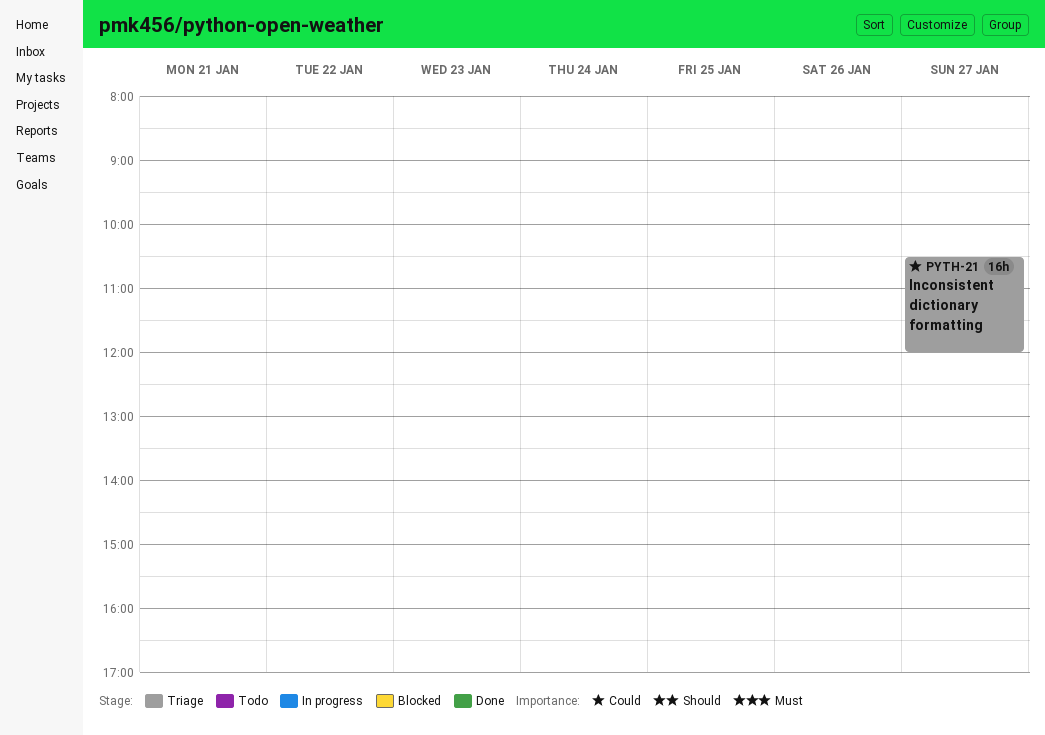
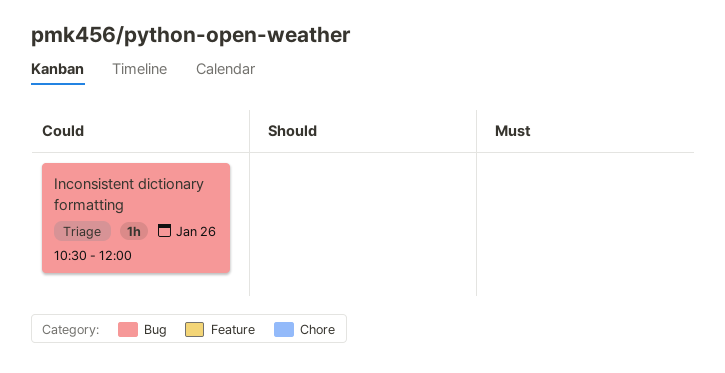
Inconsistent dictionary formatting, estimate: 16h -> 1h
Inconsistent dictionary formatting, day: Jan 27 -> Jan 26

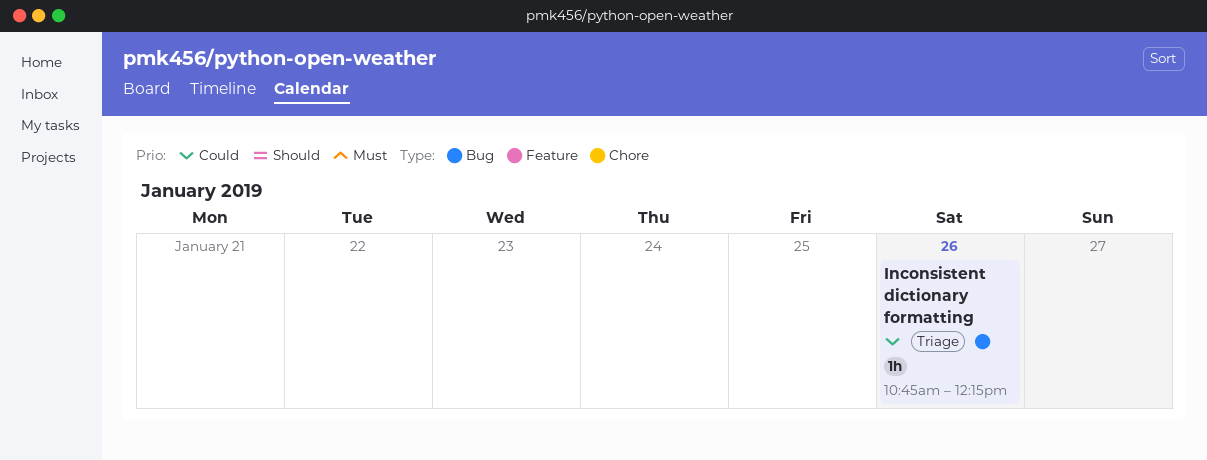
Inconsistent dictionary formatting, begins: 10:30 -> 10:45
Inconsistent dictionary formatting, ends: 12:00 -> 12:15

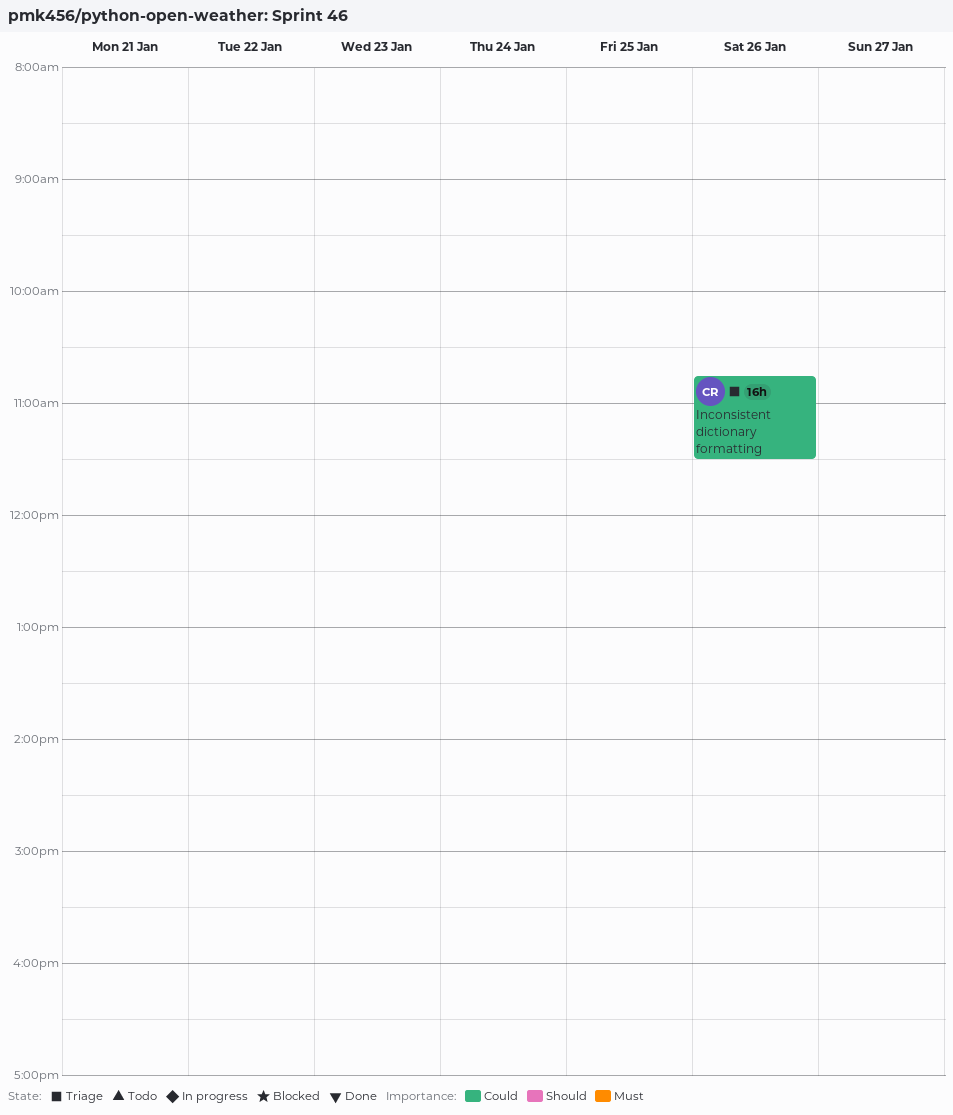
Inconsistent dictionary formatting, estimate: 1h -> 16h
Inconsistent dictionary formatting, ends: 12:15 -> 11:30

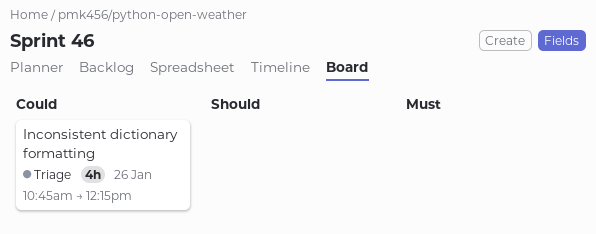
Inconsistent dictionary formatting, estimate: 16h -> 4h
Inconsistent dictionary formatting, ends: 11:30 -> 12:15

